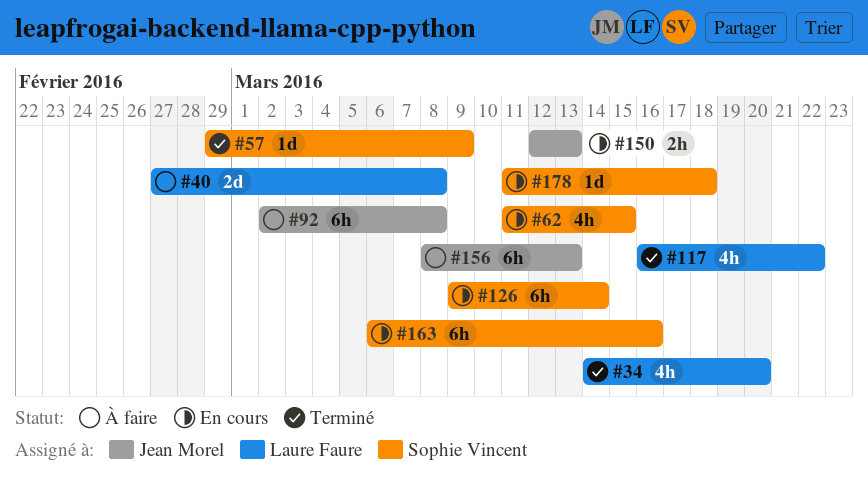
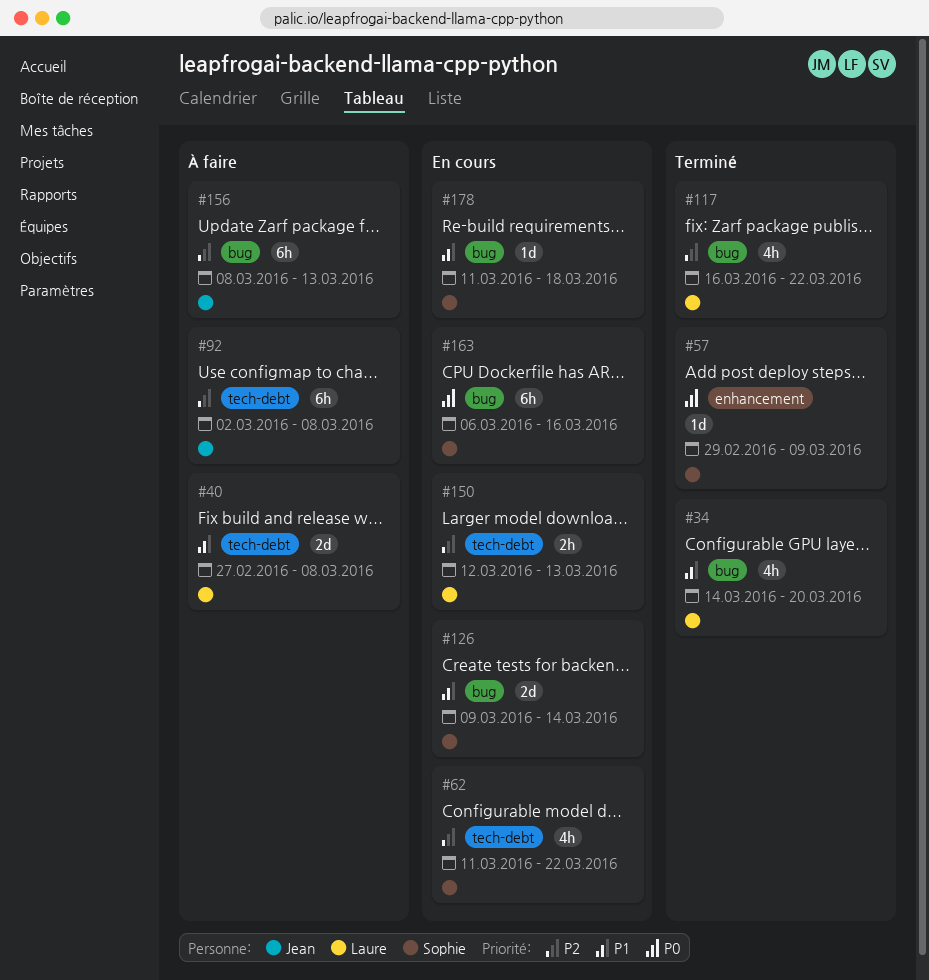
#62, due: Mar 15 -> Mar 22
#126, estimate: 6h -> 2d
#150, owner: Jean Morel -> Laure Faure

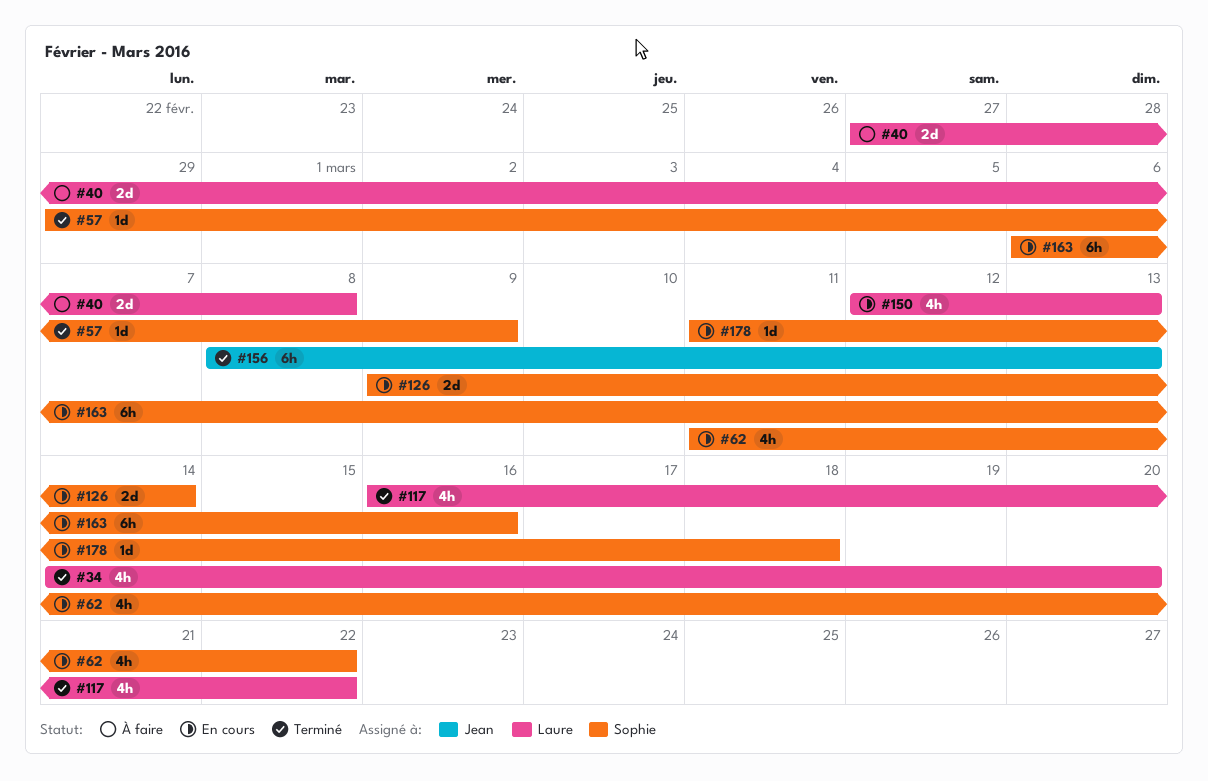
#92: present -> none
#150, estimate: 2h -> 4h
#156, status: À faire -> Terminé

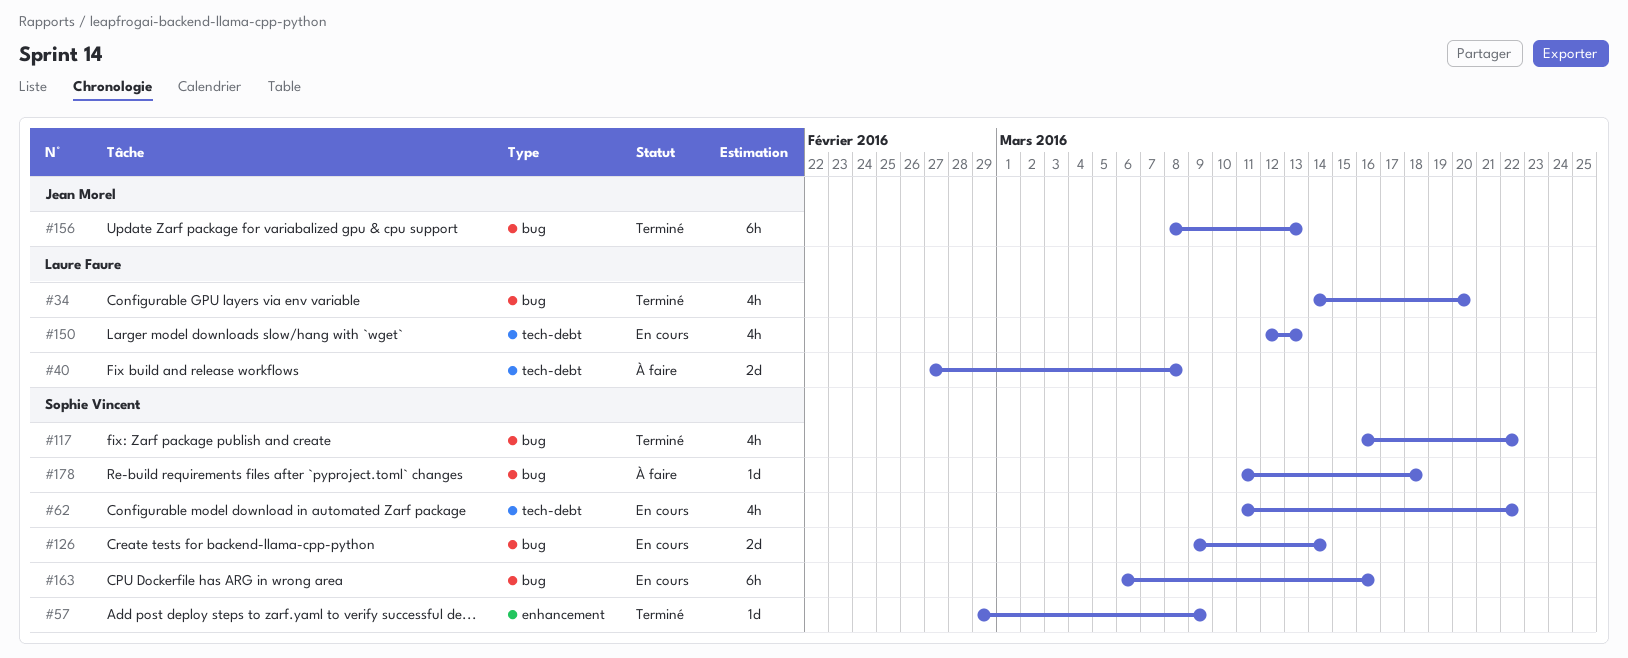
#117, owner: Laure Faure -> Sophie Vincent
#178, status: En cours -> À faire

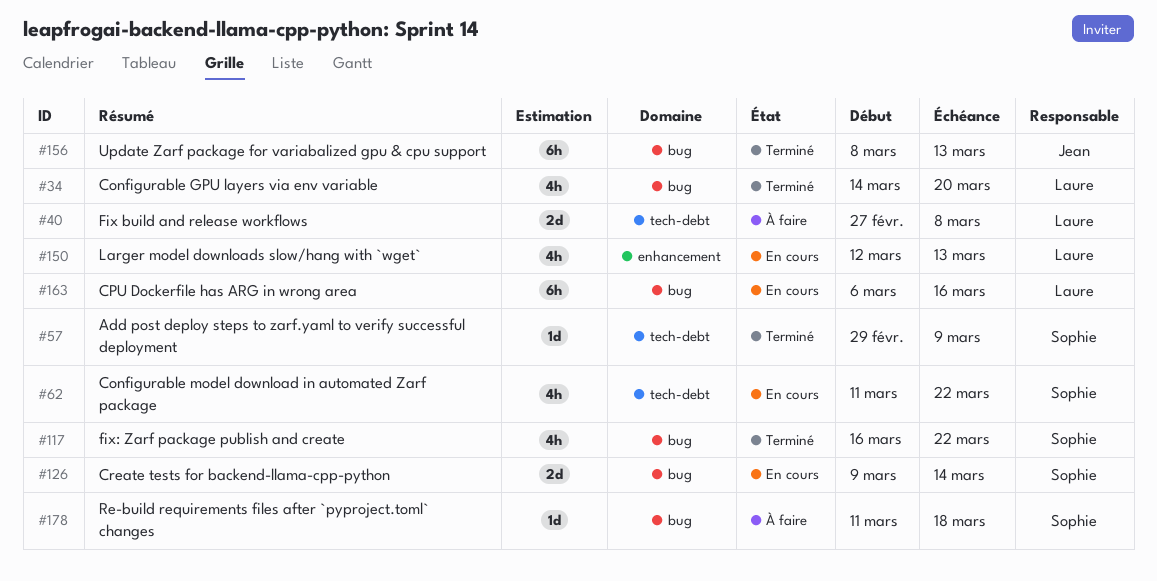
#57, label: enhancement -> tech-debt
#150, label: tech-debt -> enhancement
#163, owner: Sophie Vincent -> Laure Faure

